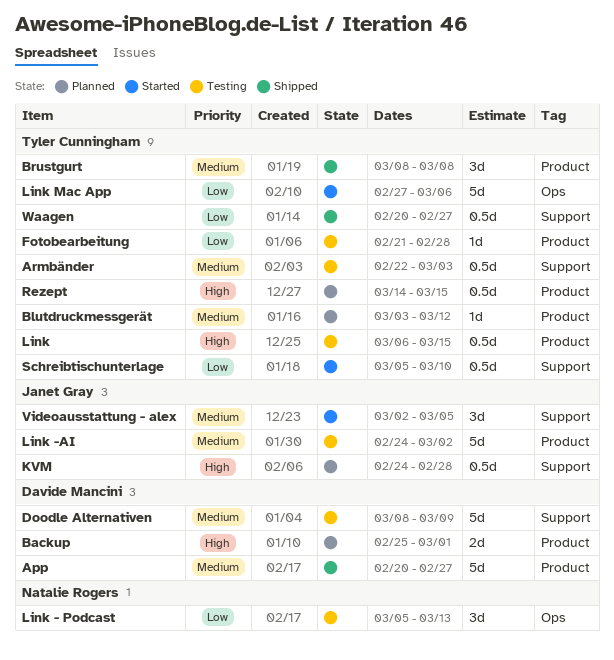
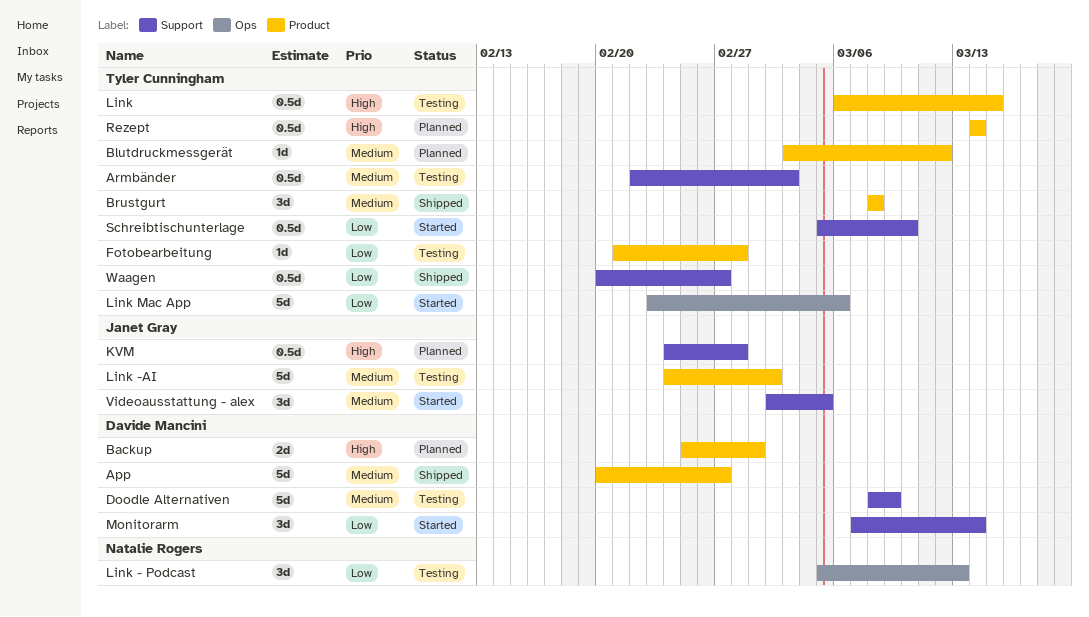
Link Mac App, start: Feb 27 -> Feb 23
Monitorarm: none -> present
Rezept, due: Mar 15 -> Mar 14

